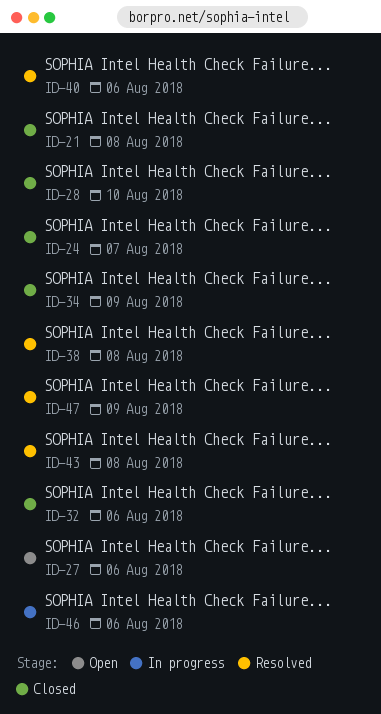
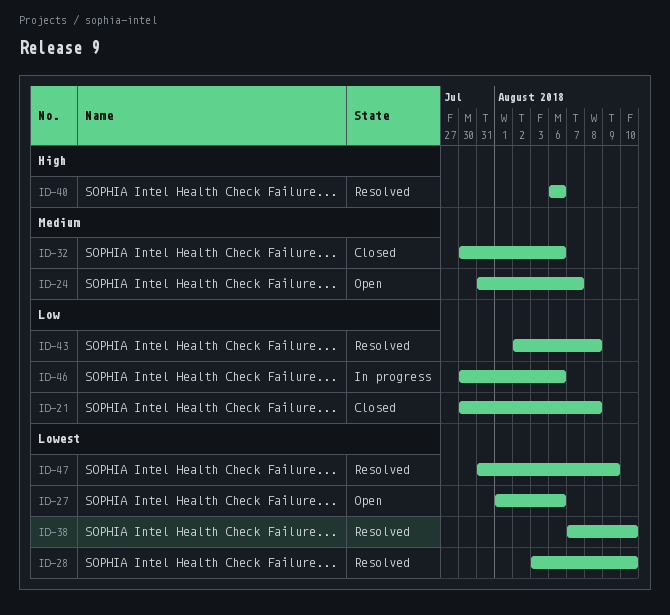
ID-24, status: Closed -> Open
ID-28, status: Closed -> Resolved
ID-34: present -> none
ID-38, due: Aug 8 -> Aug 10

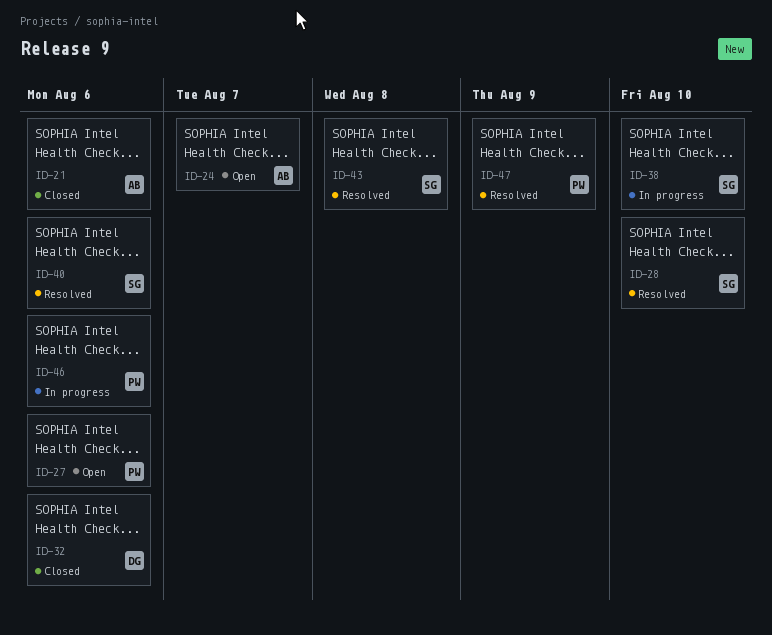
ID-21, due: Aug 8 -> Aug 6
ID-38, status: Resolved -> In progress

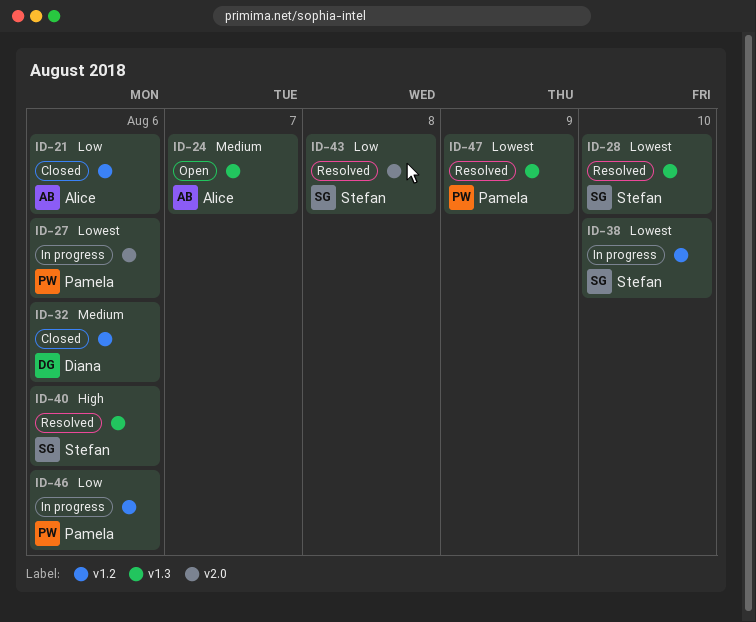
ID-27, status: Open -> In progress

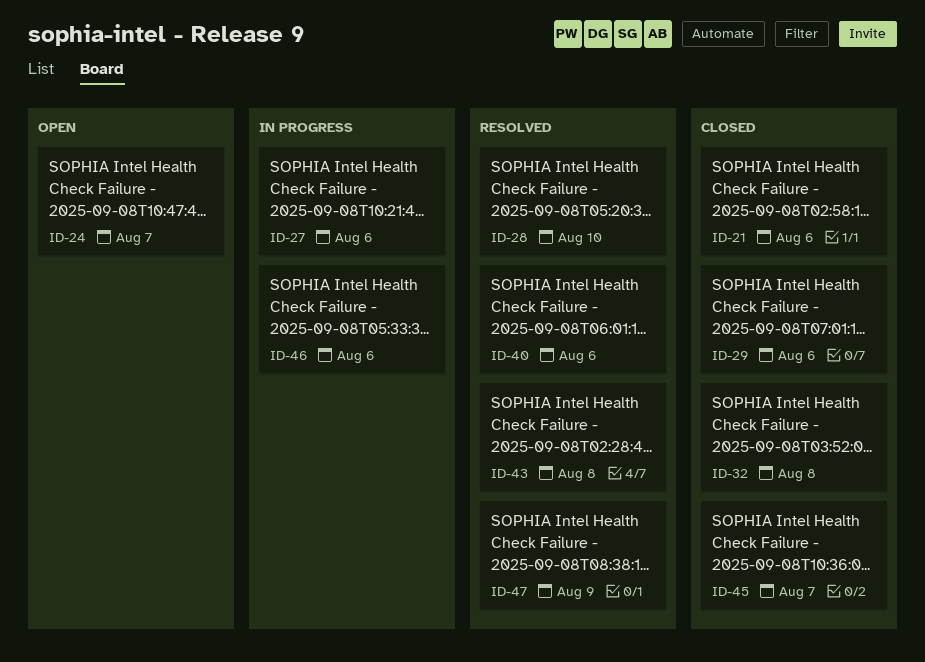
ID-29: none -> present
ID-32, due: Aug 6 -> Aug 8
ID-38: present -> none
ID-45: none -> present

